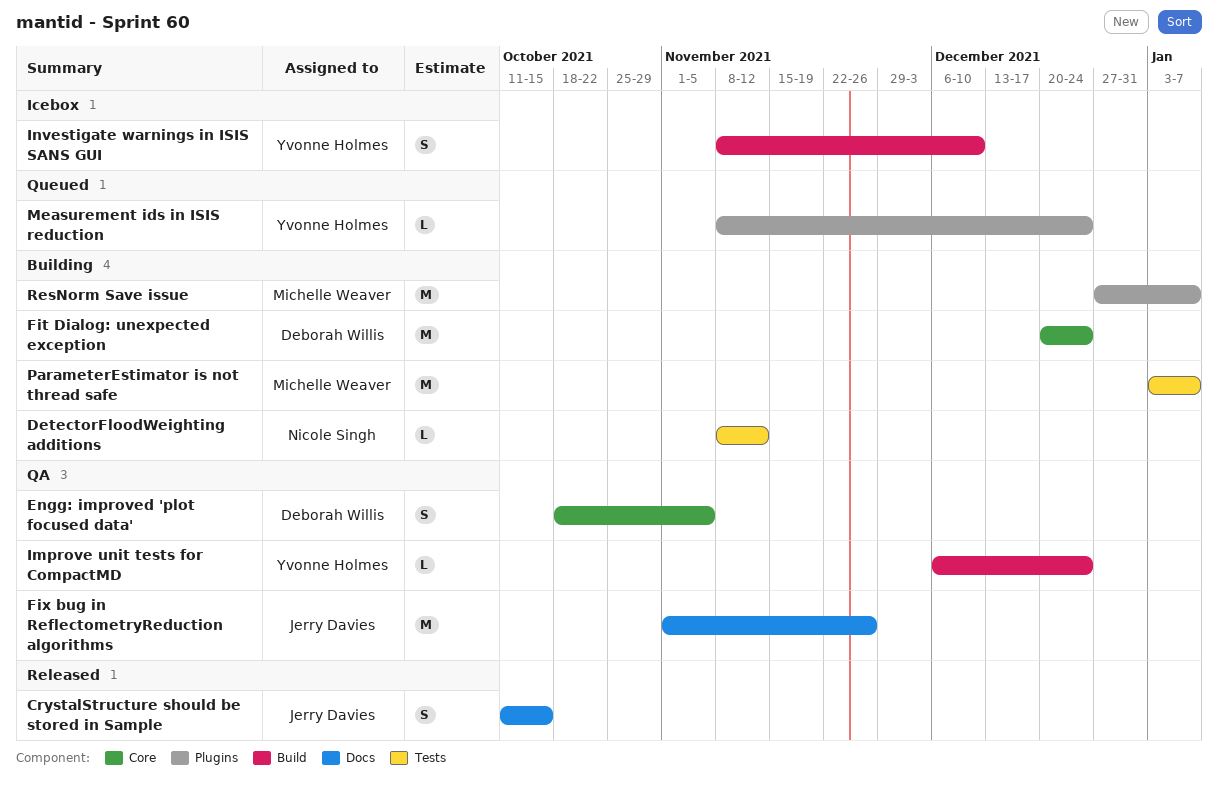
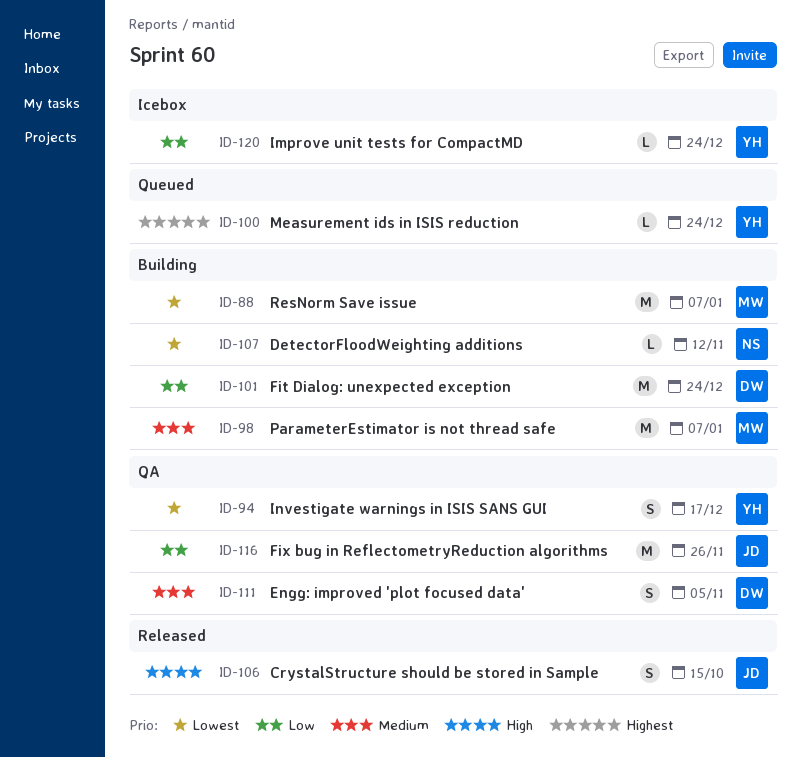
Improve unit tests for CompactMD, status: QA -> Icebox
Investigate warnings in ISIS SANS GUI, status: Icebox -> QA
Investigate warnings in ISIS SANS GUI, due: Dec 10 -> Dec 17

